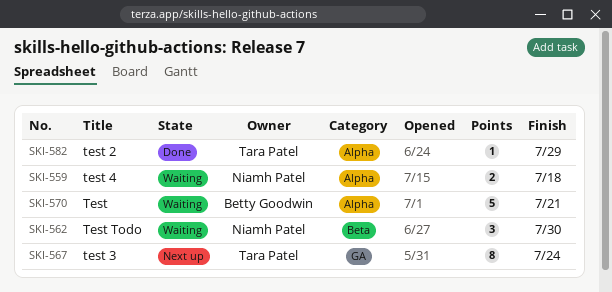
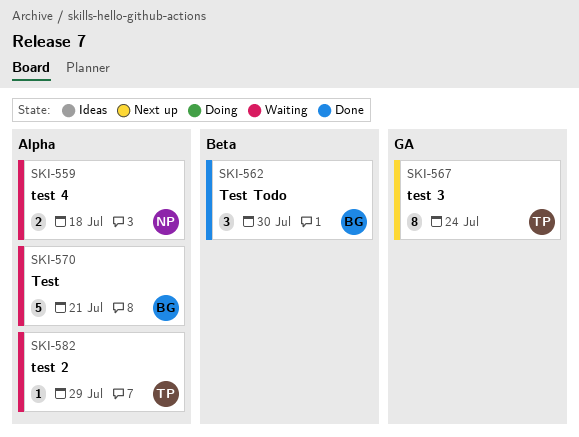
SKI-562, status: Waiting -> Done
SKI-562, owner: Niamh Patel -> Betty Goodwin
SKI-582, status: Done -> Waiting

